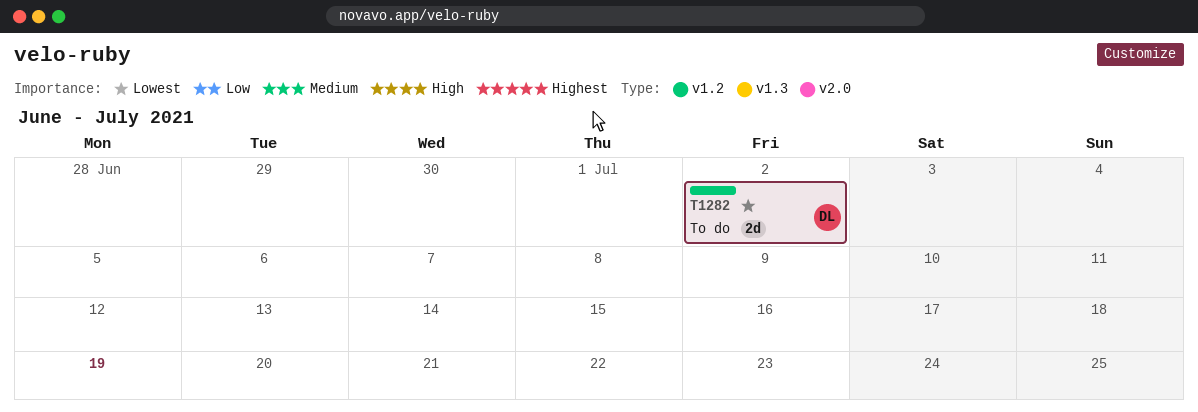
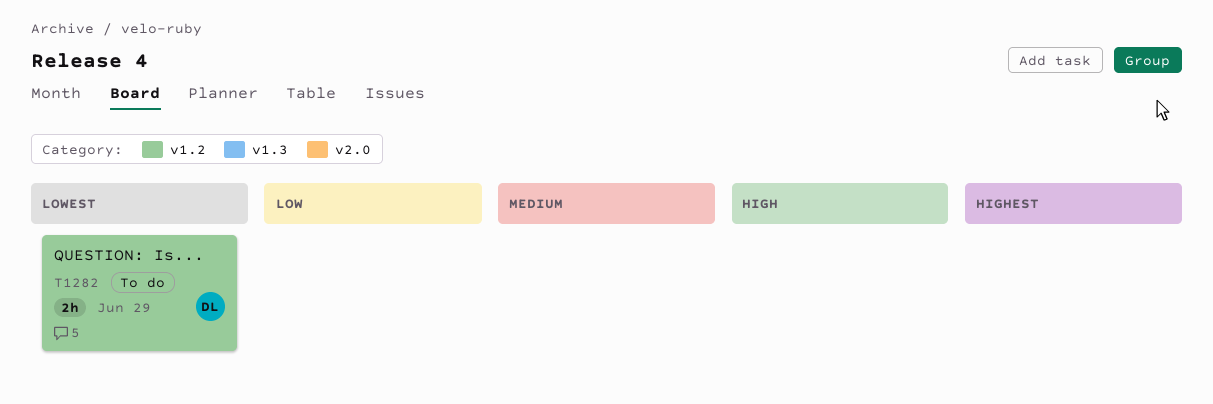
T1282, estimate: 2d -> 2h
T1282, due: Jul 2 -> Jun 29

